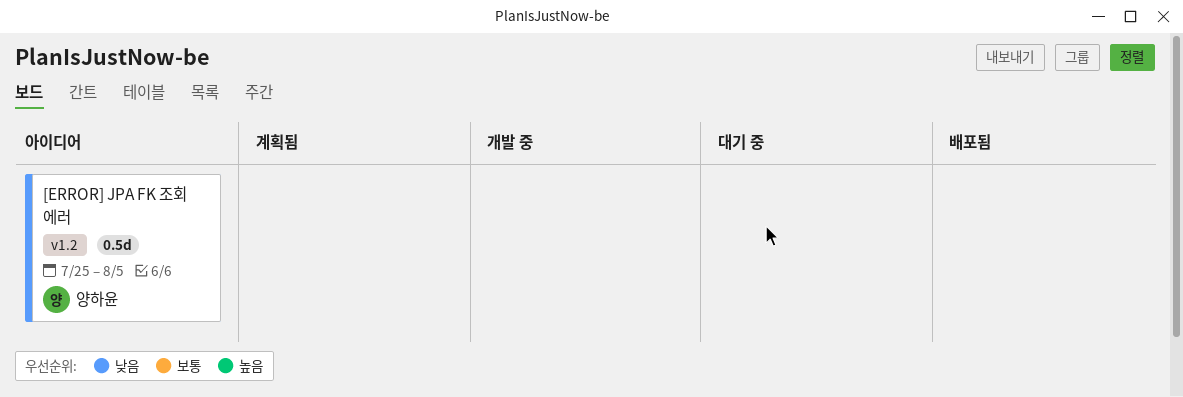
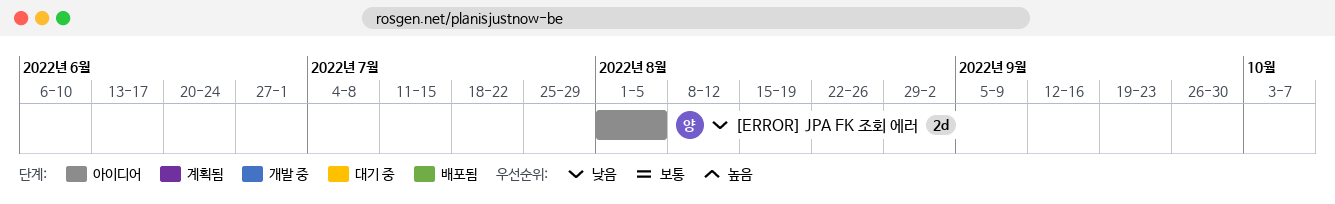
[ERROR] JPA FK 조회 에러, estimate: 0.5d -> 2d
[ERROR] JPA FK 조회 에러, start: Jul 25 -> Aug 1

